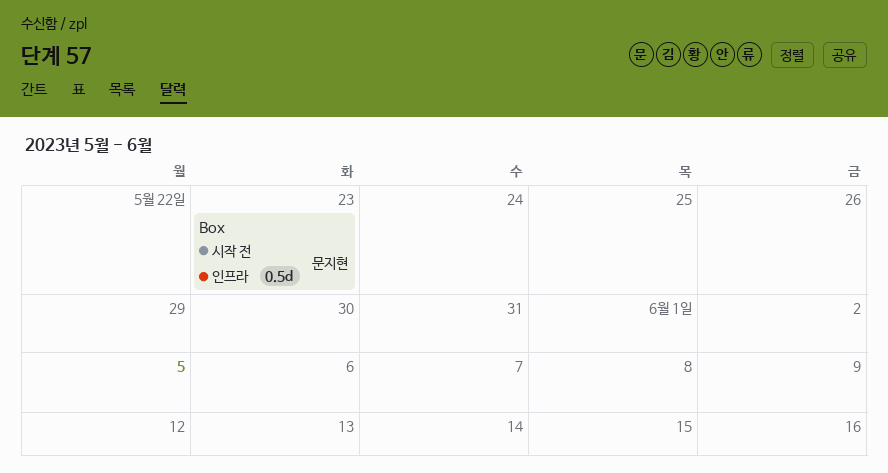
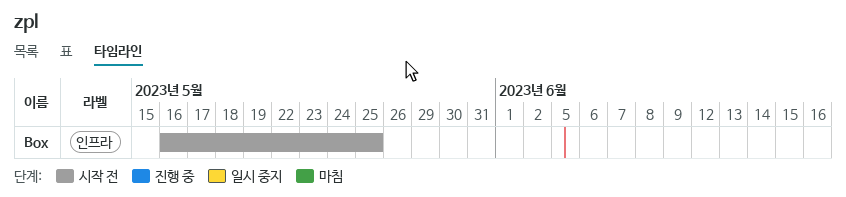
Box, due: May 23 -> May 25

